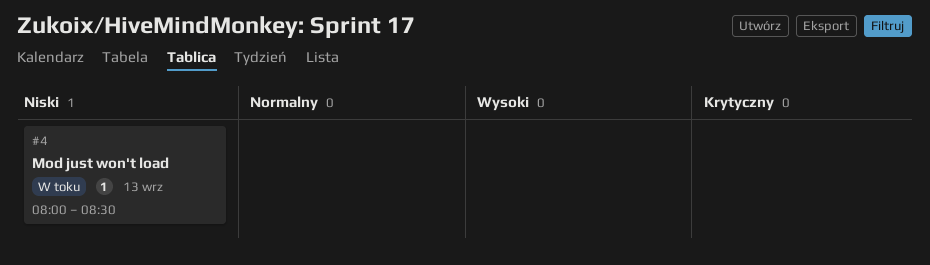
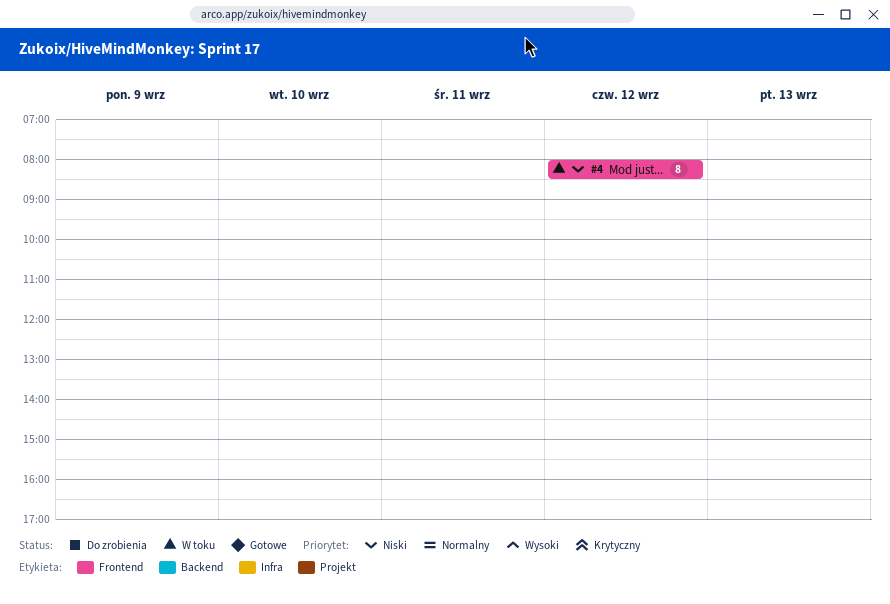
#4, estimate: 1 -> 8
#4, day: Sep 13 -> Sep 12

